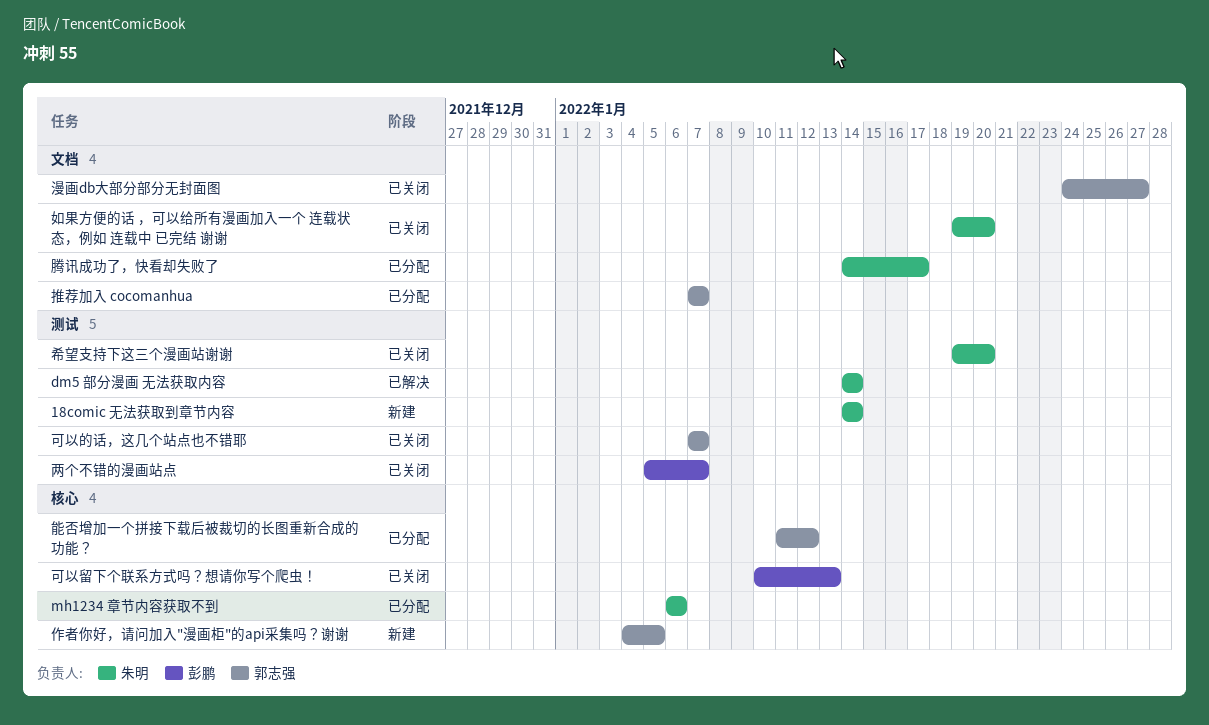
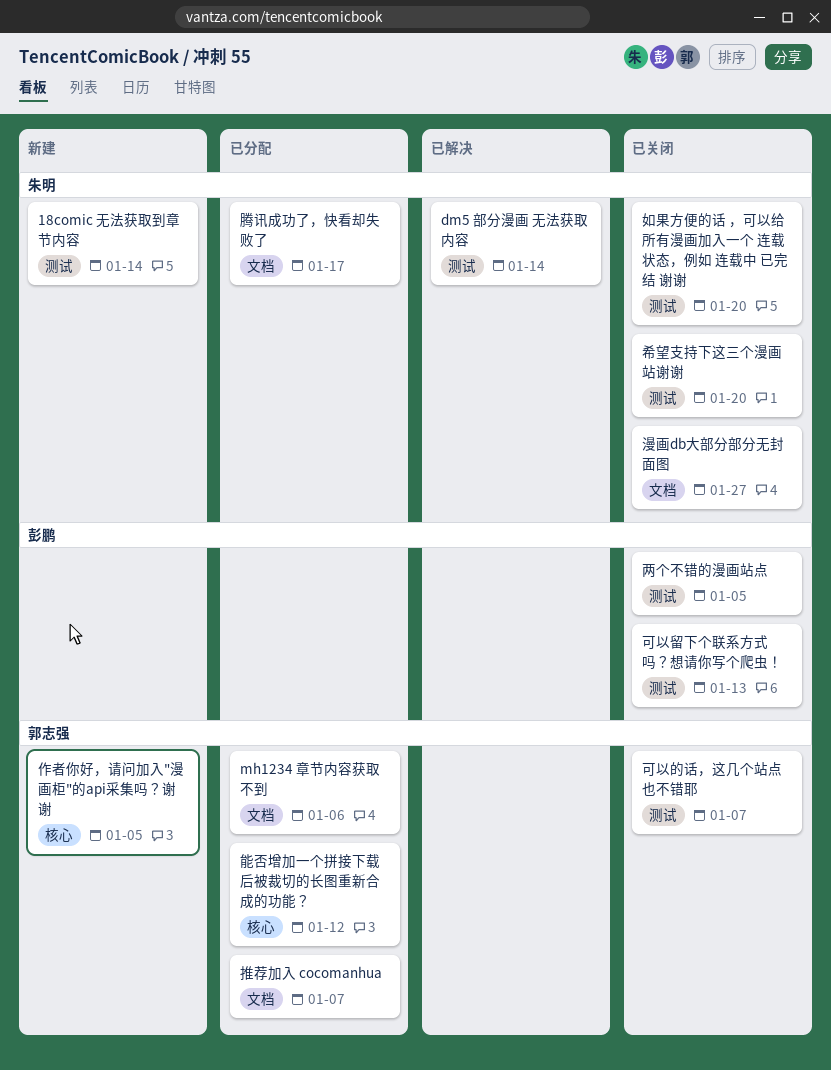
mh1234 章节内容获取不到, owner: 朱明 -> 郭志强
mh1234 章节内容获取不到, label: 核心 -> 文档
两个不错的漫画站点, due: Jan 7 -> Jan 5
可以留下个联系方式吗？想请你写个爬虫！, label: 核心 -> 测试
如果方便的话 ，可以给所有漫画加入一个 连载状态，例如 连载中 已完结 谢谢, label: 文档 -> 测试
漫画db大部分部分无封面图, owner: 郭志强 -> 朱明

